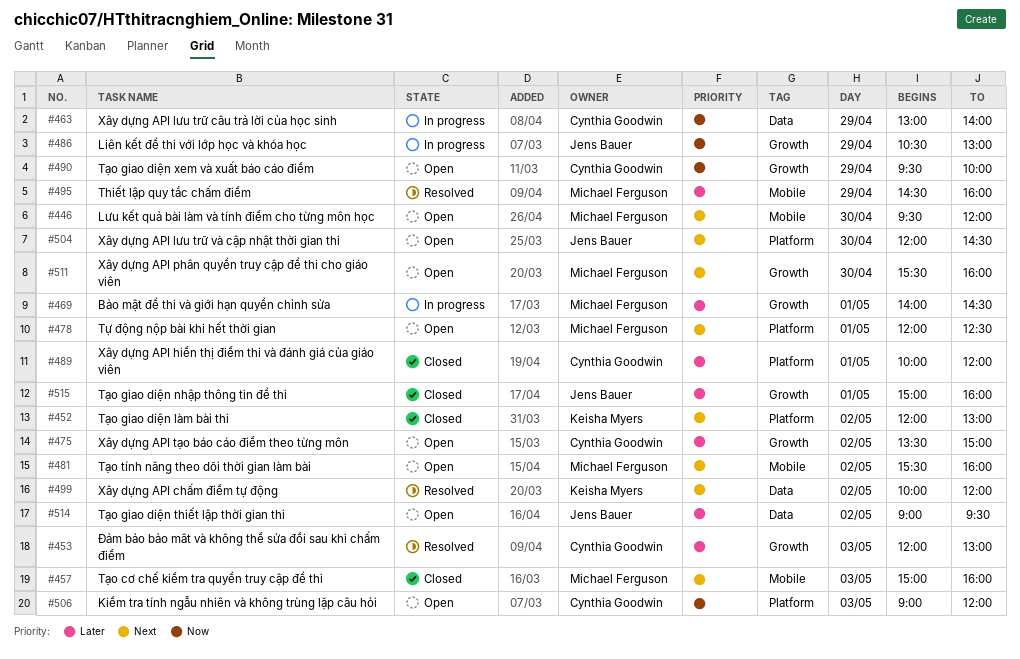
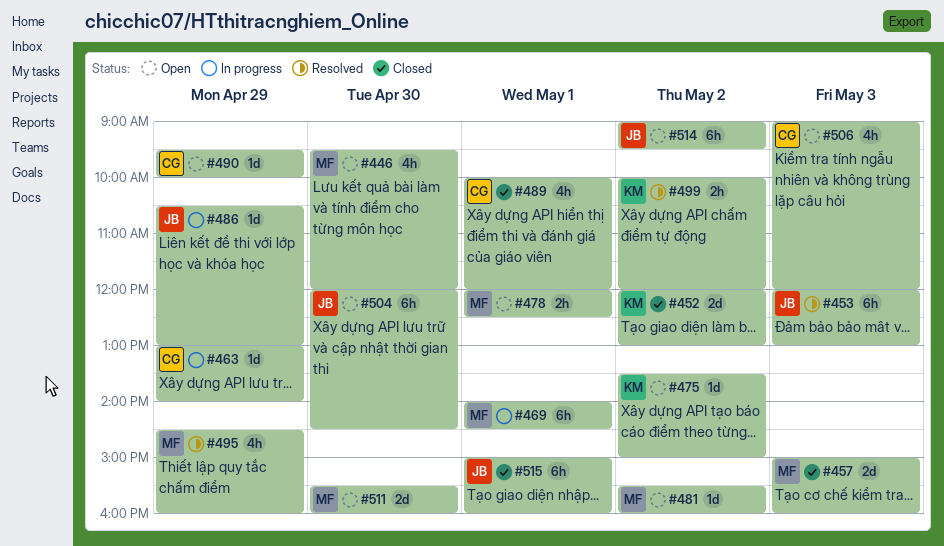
#453, owner: Cynthia Goodwin -> Jens Bauer
#475, owner: Cynthia Goodwin -> Keisha Myers

